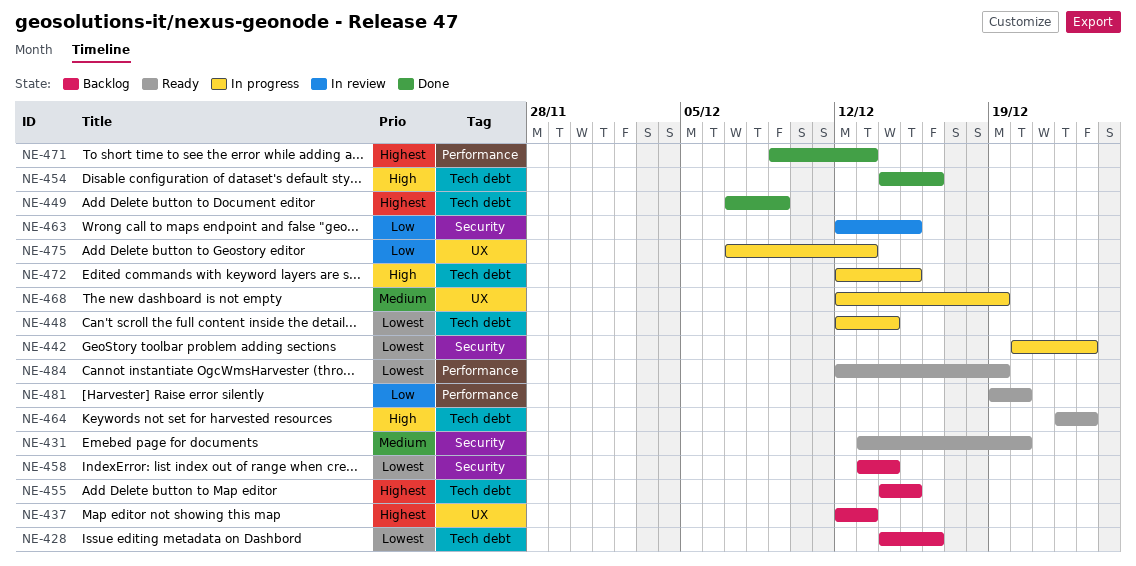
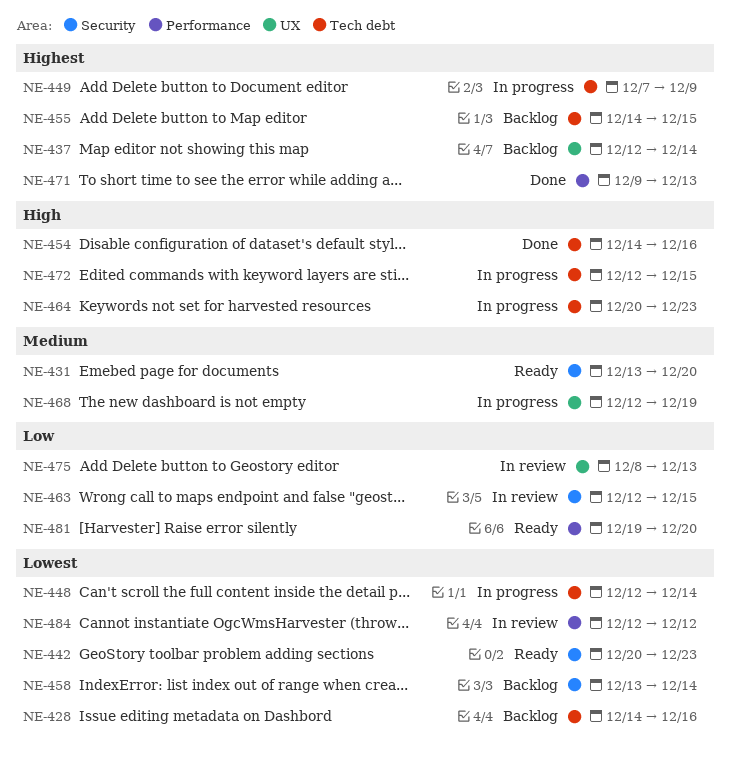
NE-437, due: Dec 13 -> Dec 14
NE-442, status: In progress -> Ready
NE-449, status: Done -> In progress
NE-464, status: Ready -> In progress
NE-464, start: Dec 22 -> Dec 20
NE-475, status: In progress -> In review
NE-475, start: Dec 7 -> Dec 8
NE-484, status: Ready -> In review
NE-484, due: Dec 19 -> Dec 12

